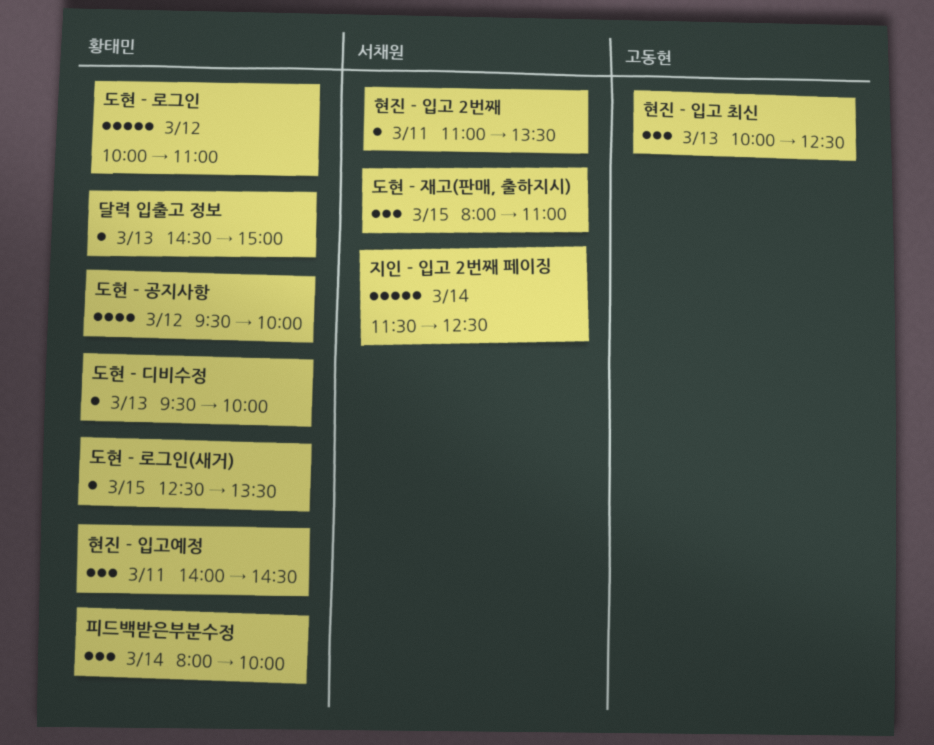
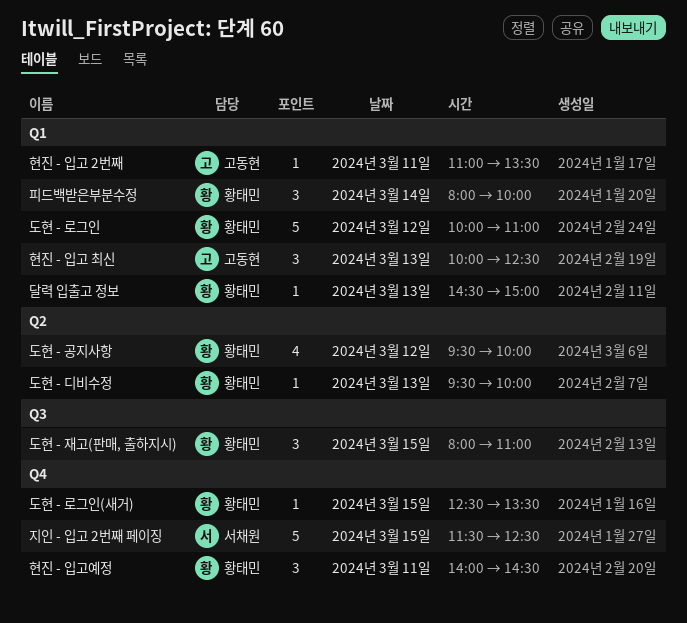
도현 - 재고(판매, 출하지시), owner: 서채원 -> 황태민
지인 - 입고 2번째 페이징, day: Mar 14 -> Mar 15
현진 - 입고 2번째, owner: 서채원 -> 고동현

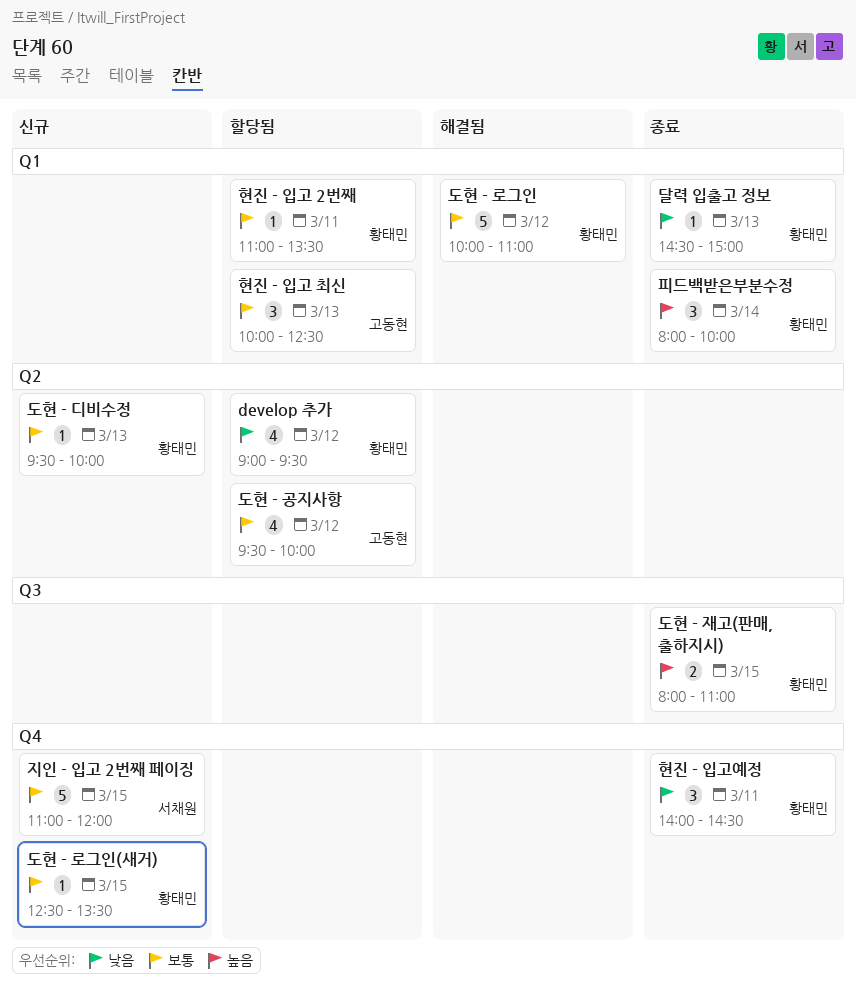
develop 추가: none -> present
도현 - 공지사항, owner: 황태민 -> 고동현
도현 - 재고(판매, 출하지시), estimate: 3 -> 2
지인 - 입고 2번째 페이징, begins: 11:30 -> 11:00
지인 - 입고 2번째 페이징, ends: 12:30 -> 12:00
현진 - 입고 2번째, owner: 고동현 -> 황태민

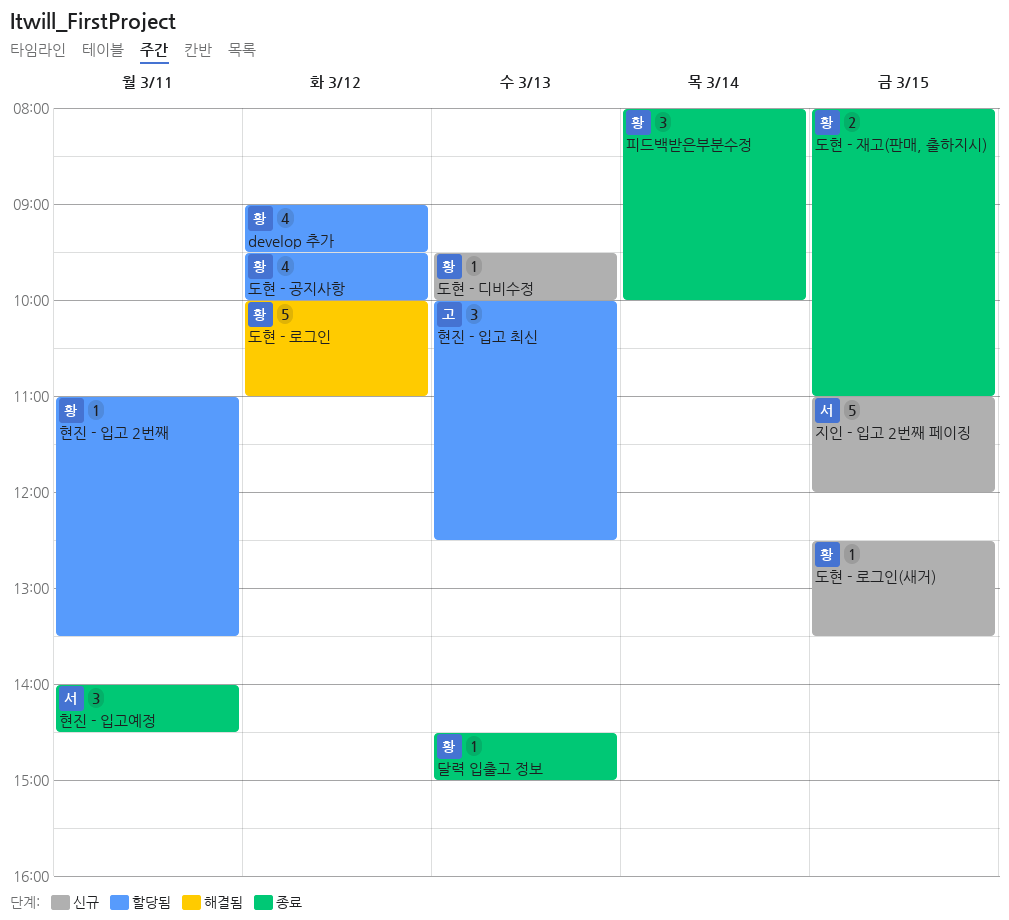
도현 - 공지사항, owner: 고동현 -> 황태민
현진 - 입고예정, owner: 황태민 -> 서채원

